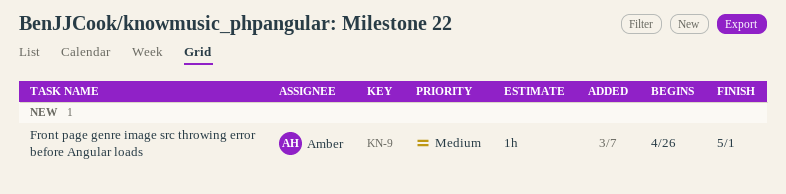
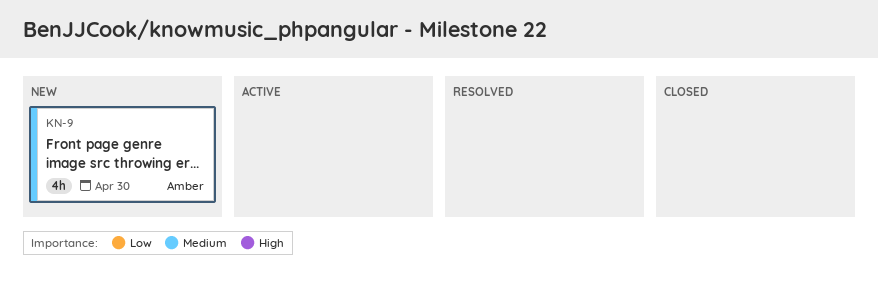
KN-9, estimate: 1h -> 4h
KN-9, due: May 1 -> Apr 30

